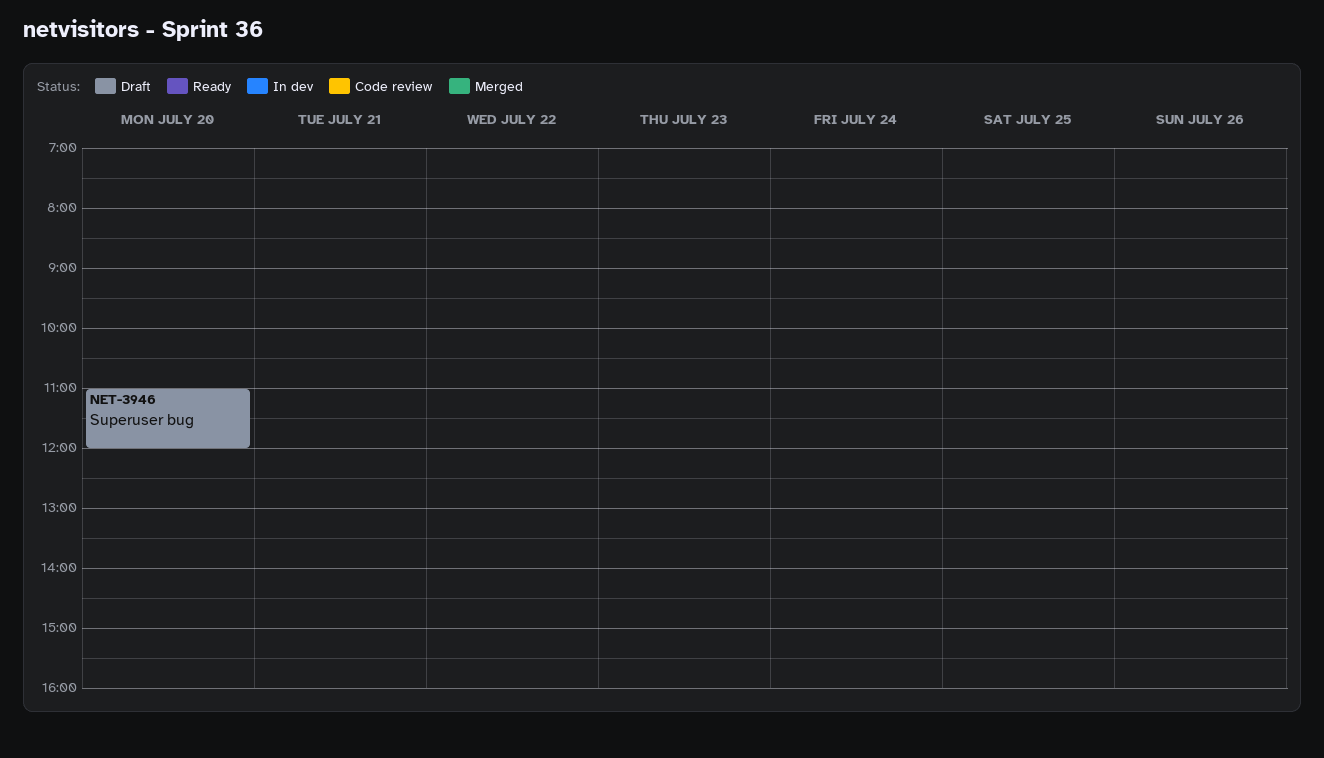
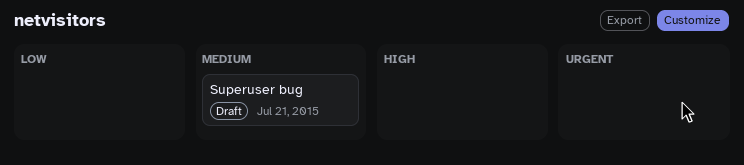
Superuser bug, day: Jul 20 -> Jul 21

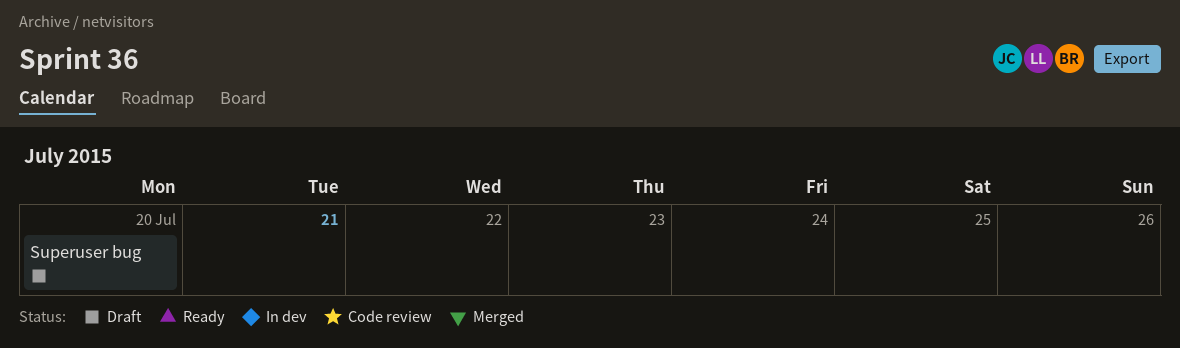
Superuser bug, day: Jul 21 -> Jul 20

